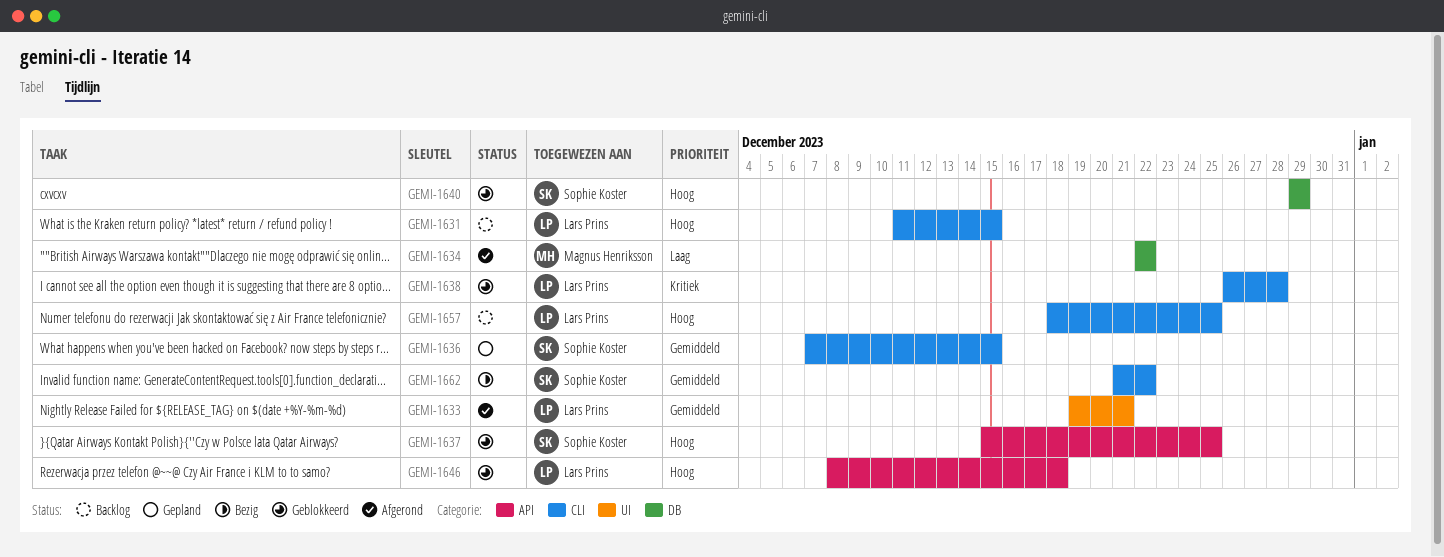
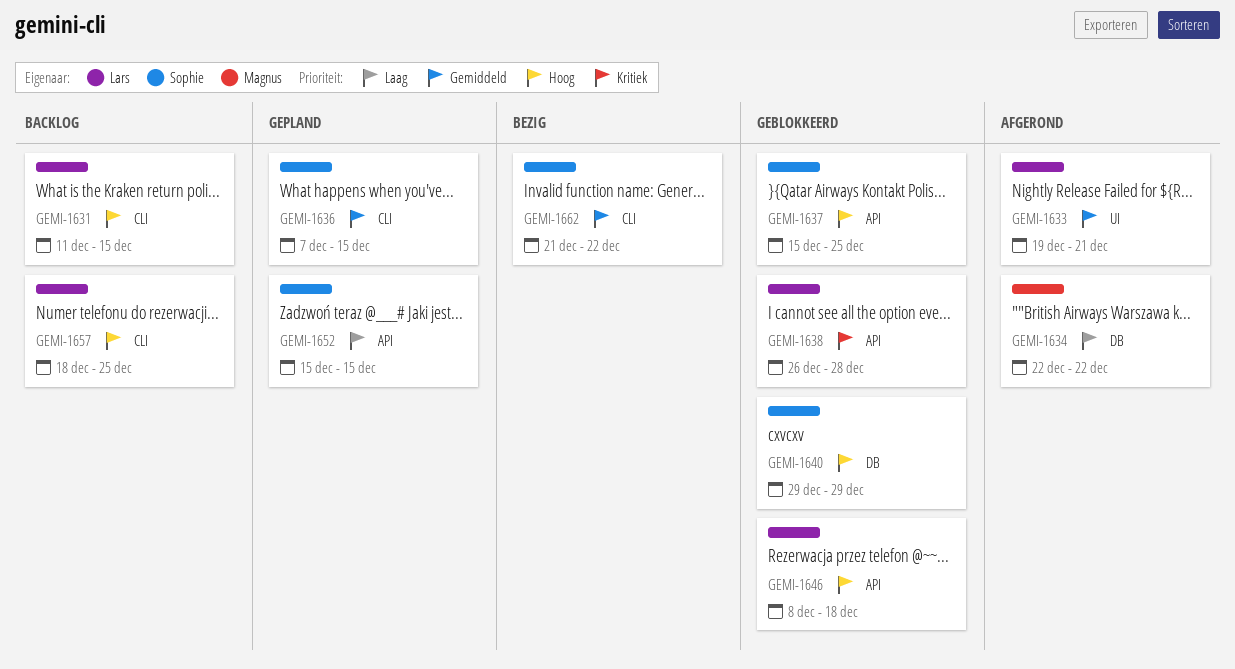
GEMI-1638, label: CLI -> API
GEMI-1652: none -> present

